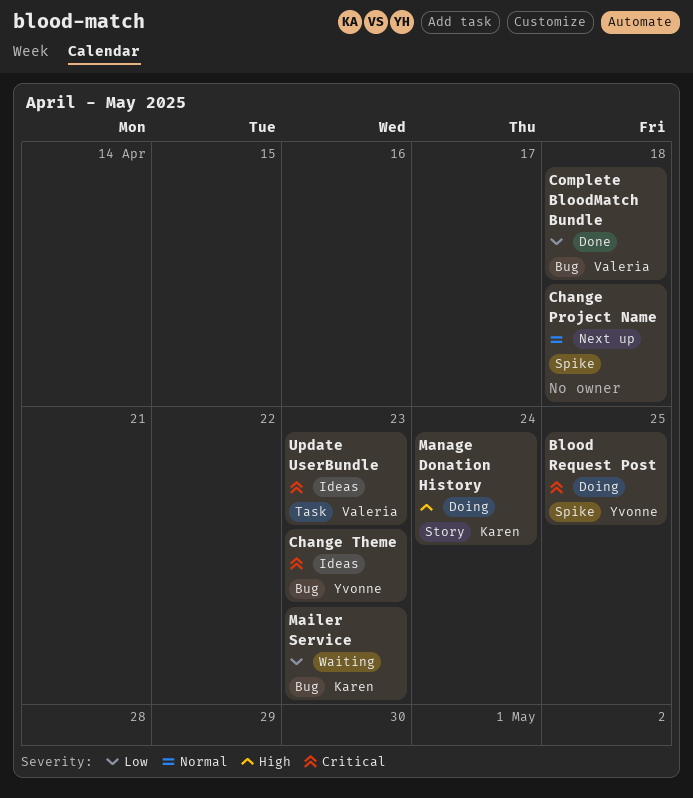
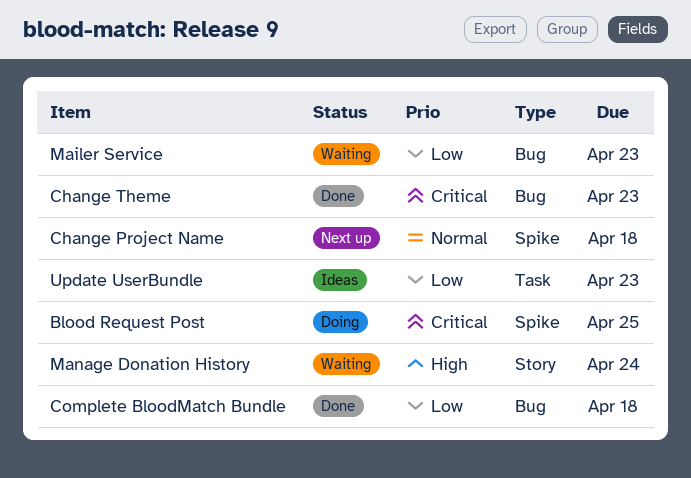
Change Theme, status: Ideas -> Done
Manage Donation History, status: Doing -> Waiting
Update UserBundle, priority: Critical -> Low

